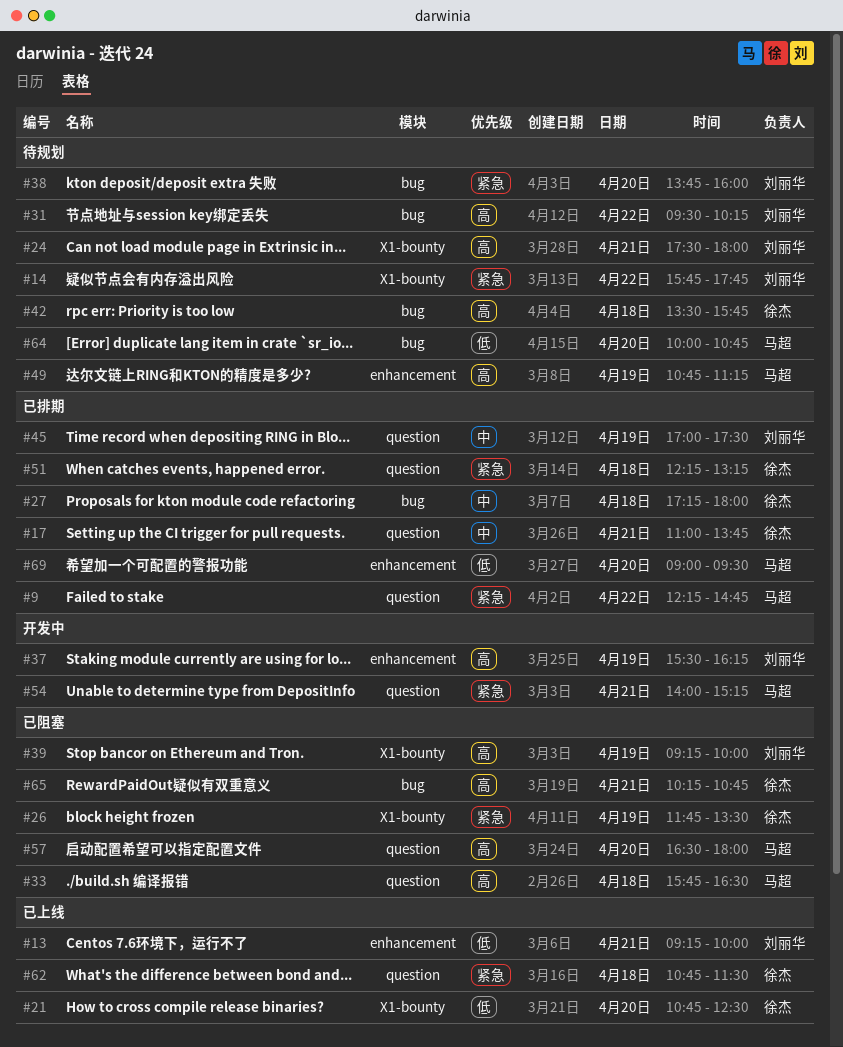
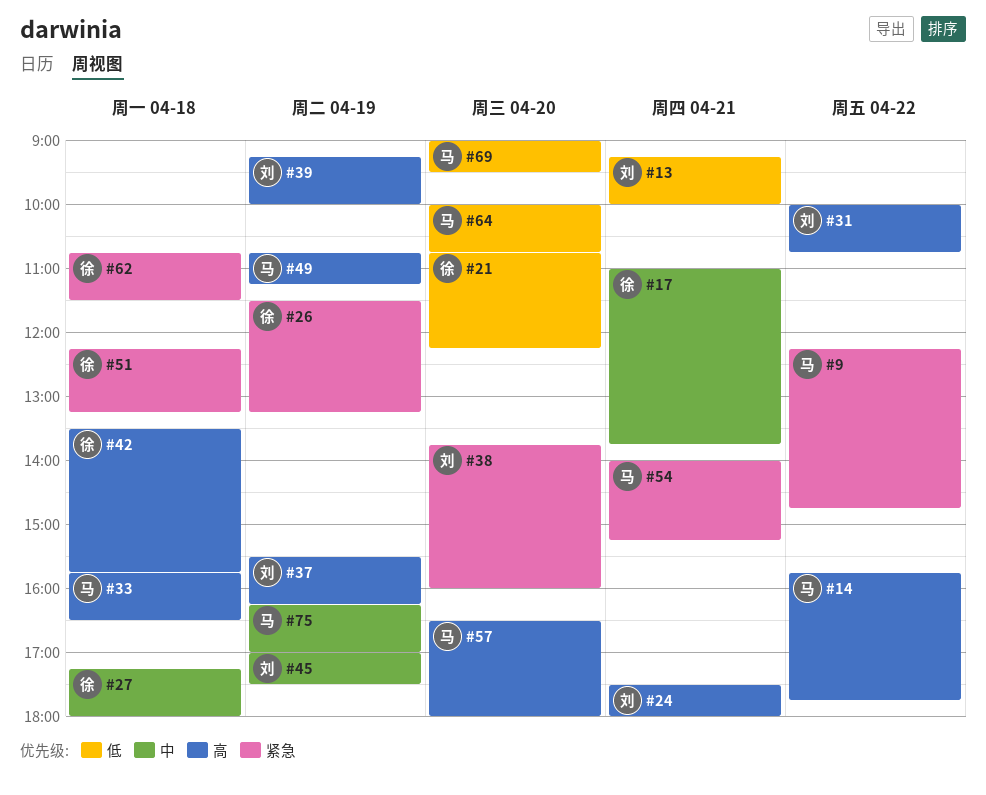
#14, owner: 刘丽华 -> 马超
#14, priority: 紧急 -> 高
#21, ends: 12:30 -> 12:15
#26, begins: 11:45 -> 11:30
#26, ends: 13:30 -> 13:15
#31, begins: 09:30 -> 10:00
#31, ends: 10:15 -> 10:45
#65: present -> none
#75: none -> present

